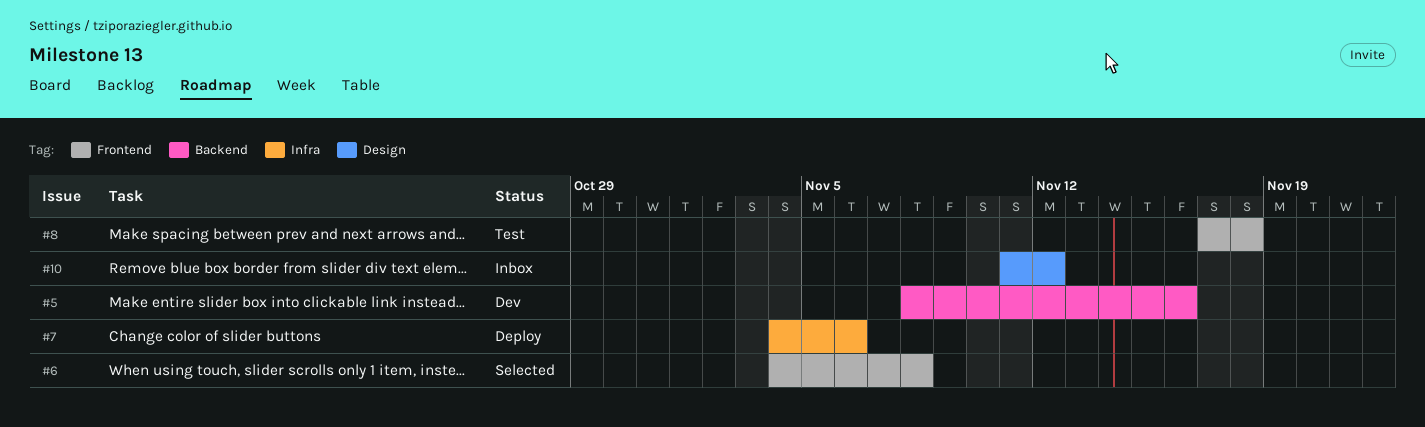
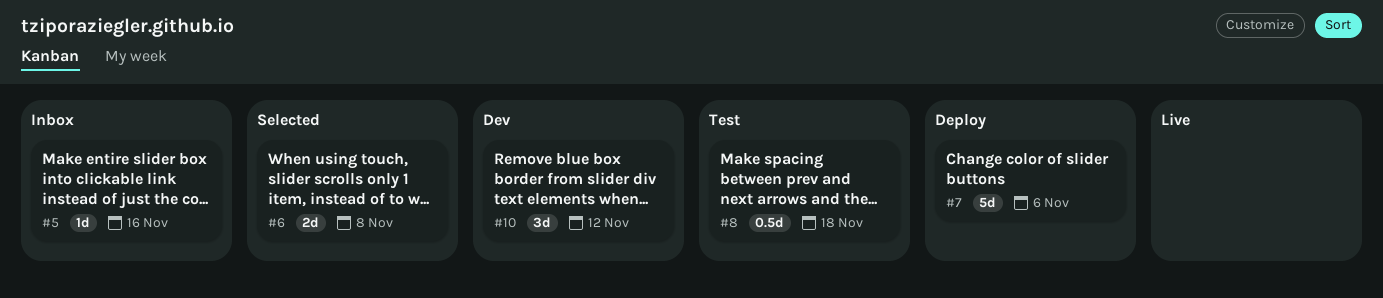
#5, status: Dev -> Inbox
#10, status: Inbox -> Dev

